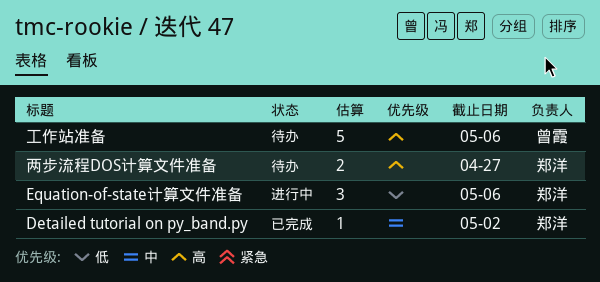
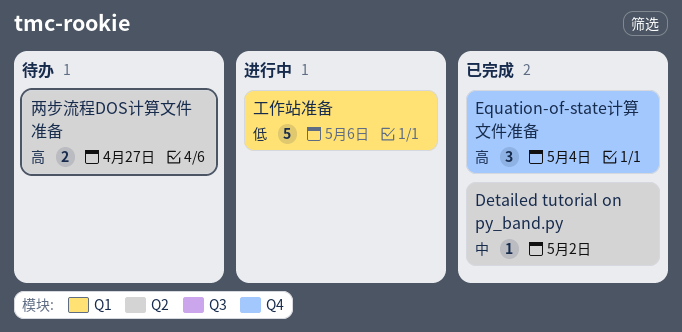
Equation-of-state计算文件准备, status: 进行中 -> 已完成
Equation-of-state计算文件准备, priority: 低 -> 高
Equation-of-state计算文件准备, due: May 6 -> May 4
工作站准备, status: 待办 -> 进行中
工作站准备, priority: 高 -> 低

